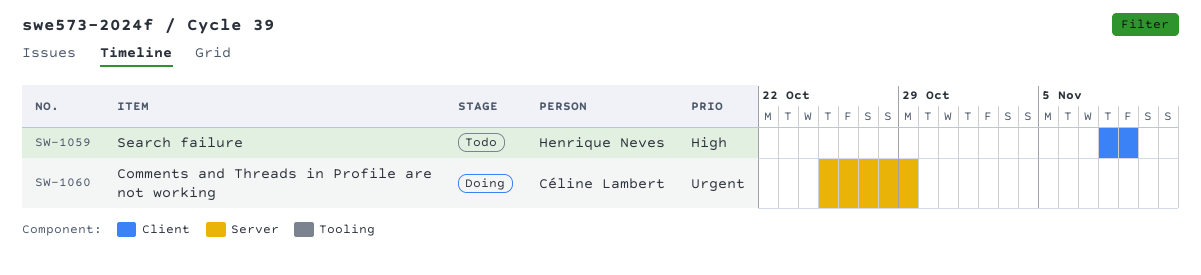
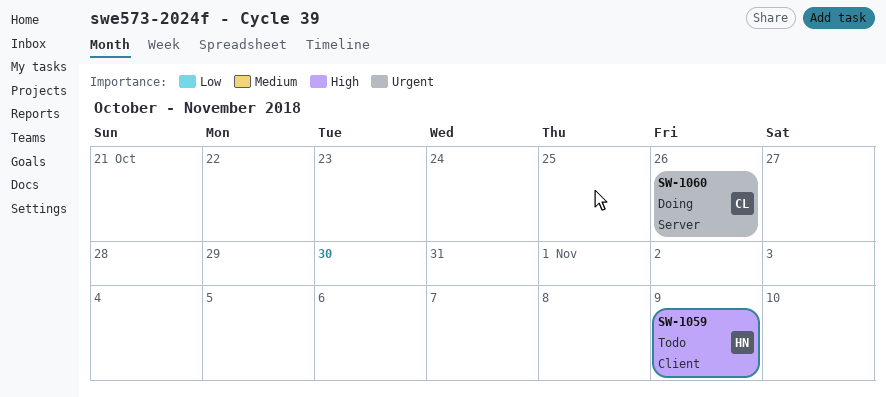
SW-1060, due: Oct 29 -> Oct 26

